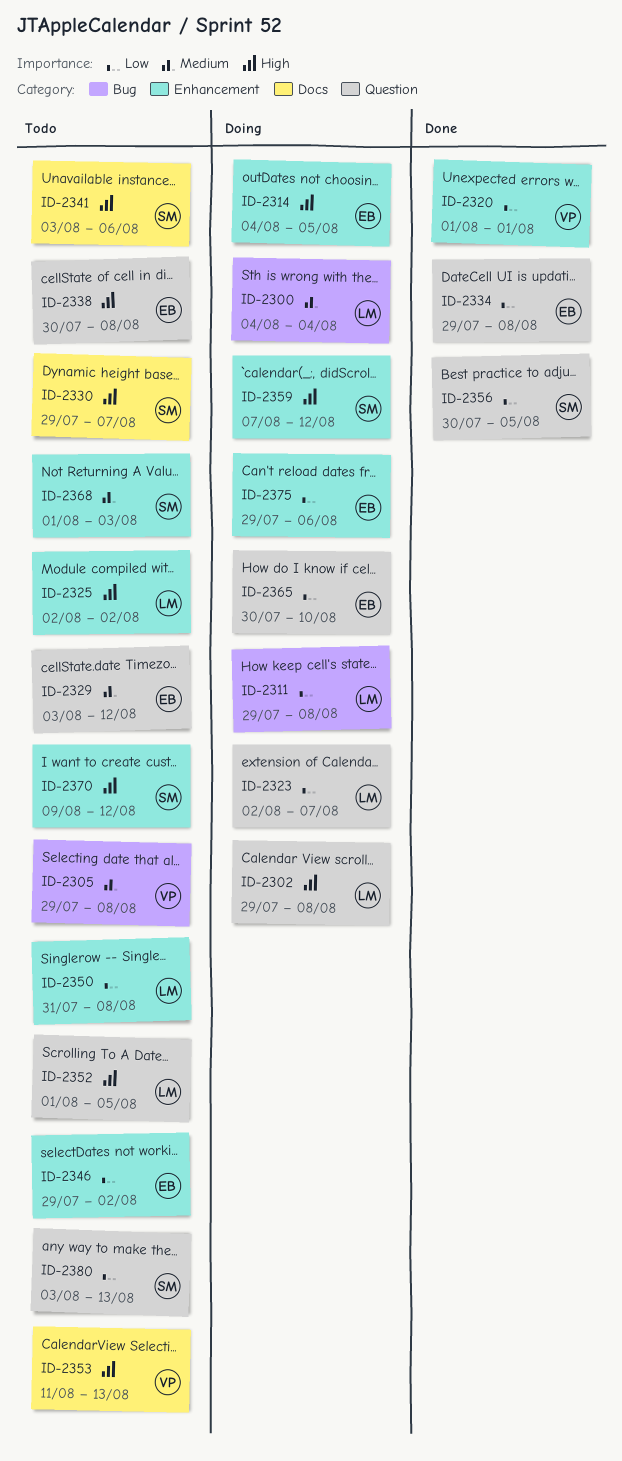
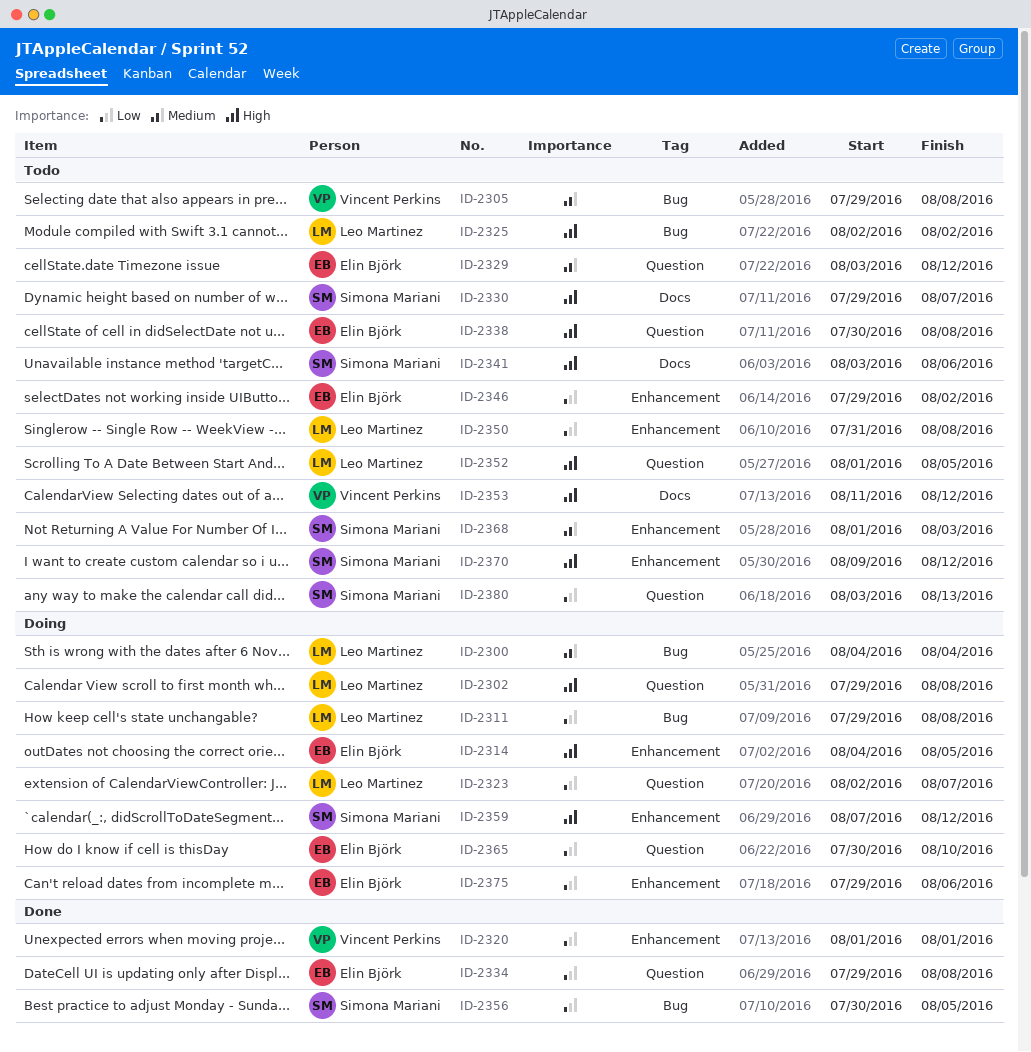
ID-2325, label: Enhancement -> Bug
ID-2353, due: Aug 13 -> Aug 12
ID-2356, label: Question -> Bug

